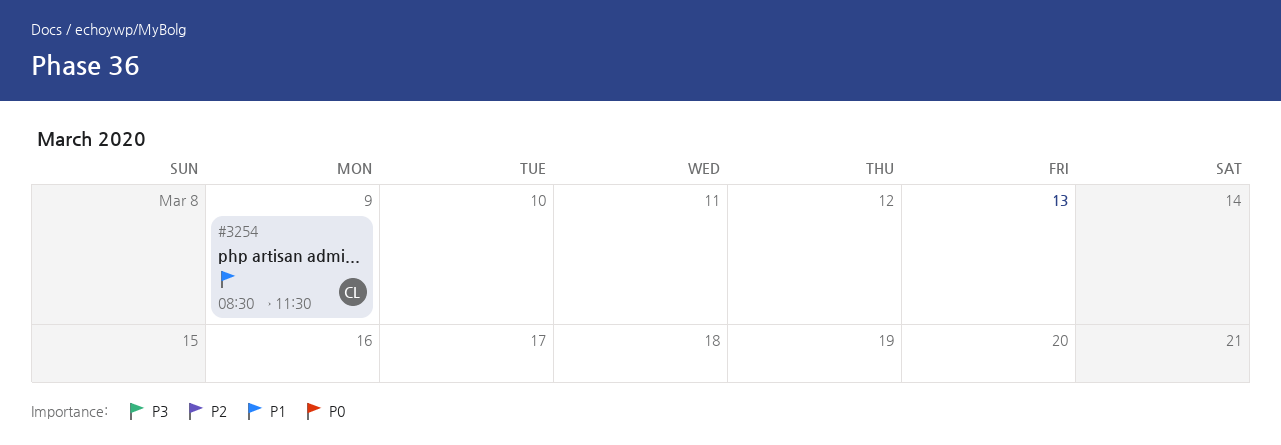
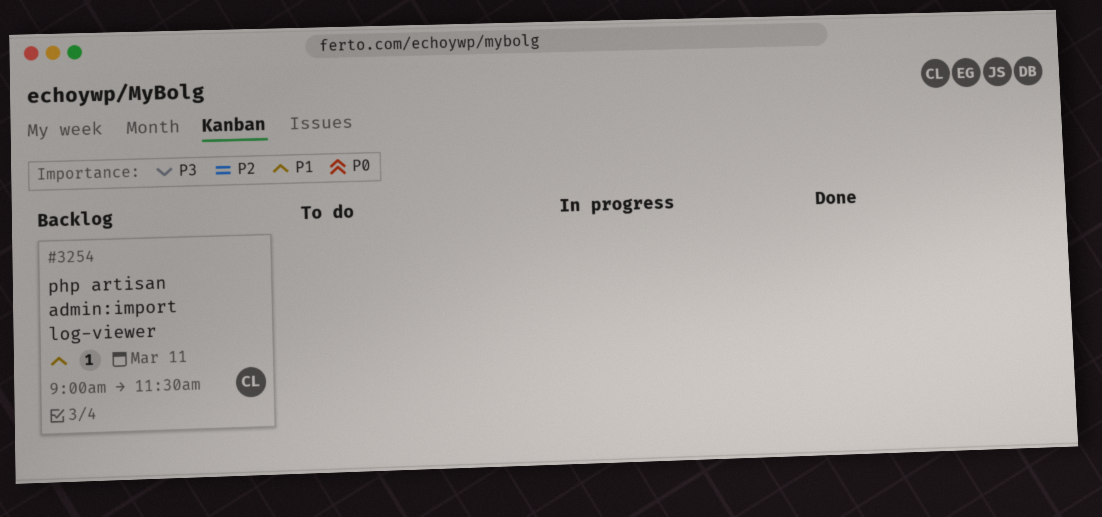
#3254, day: Mar 9 -> Mar 11
#3254, begins: 08:30 -> 09:00

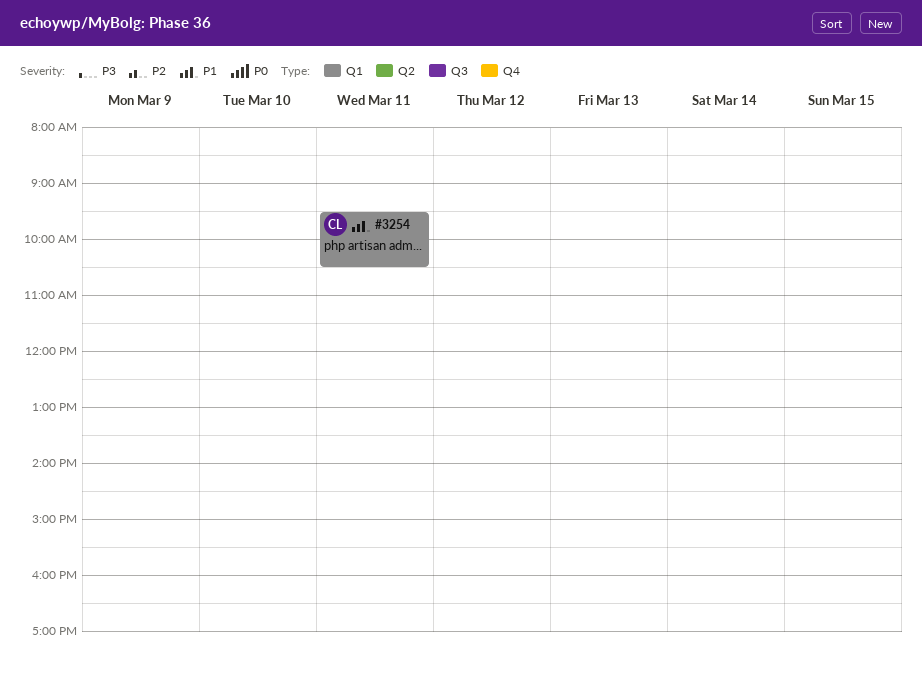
#3254, begins: 09:00 -> 09:30
#3254, ends: 11:30 -> 10:30

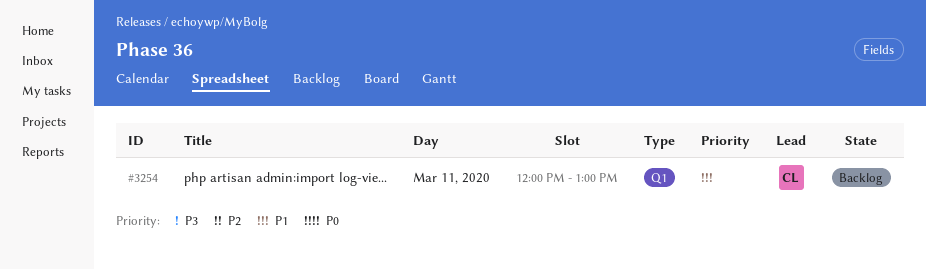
#3254, begins: 09:30 -> 12:00
#3254, ends: 10:30 -> 13:00

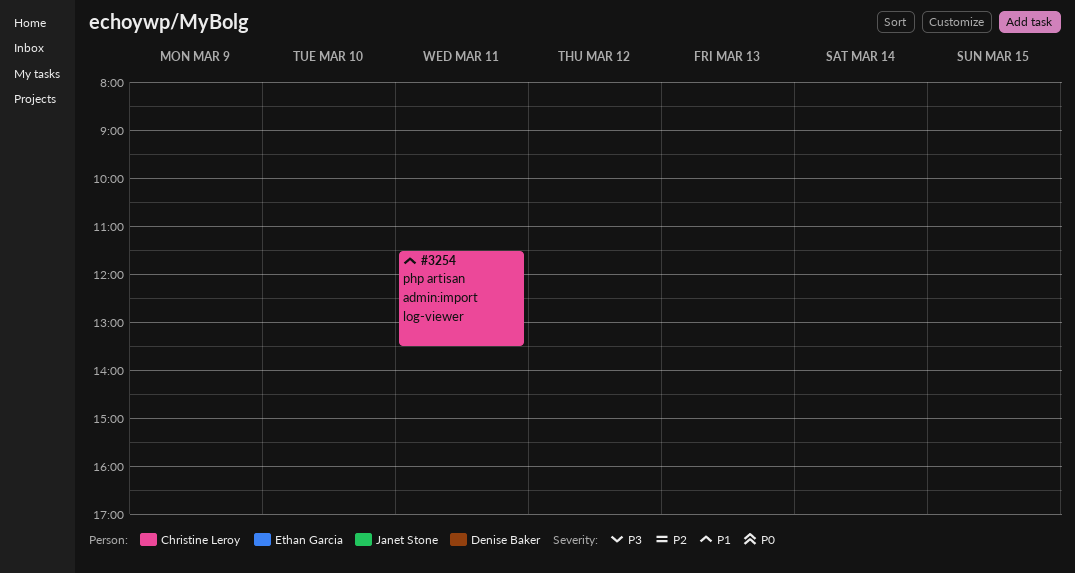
#3254, begins: 12:00 -> 11:30
#3254, ends: 13:00 -> 13:30

